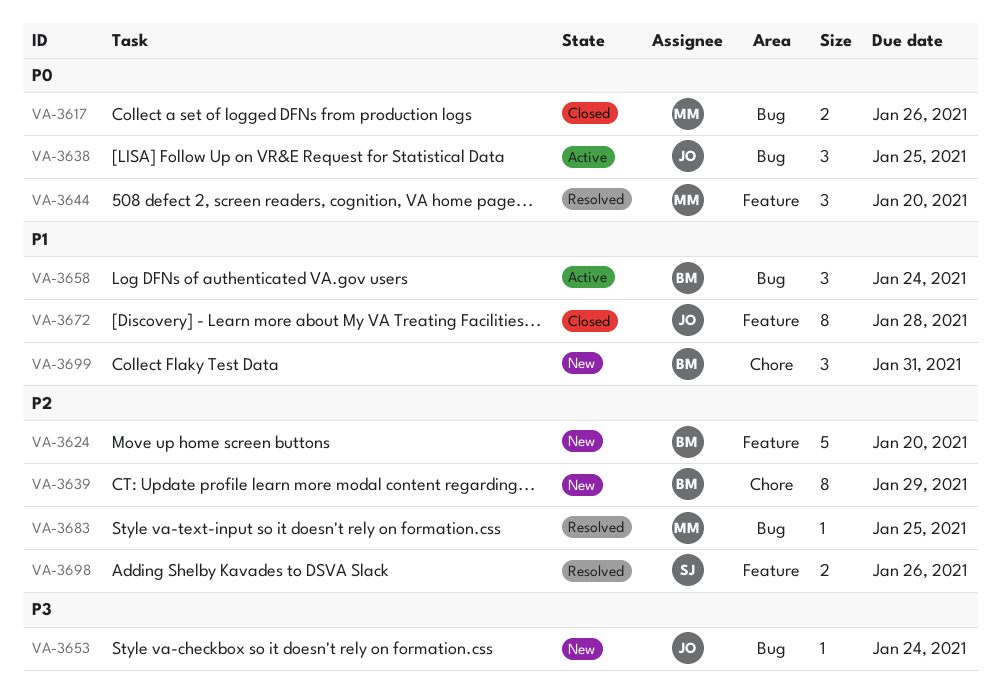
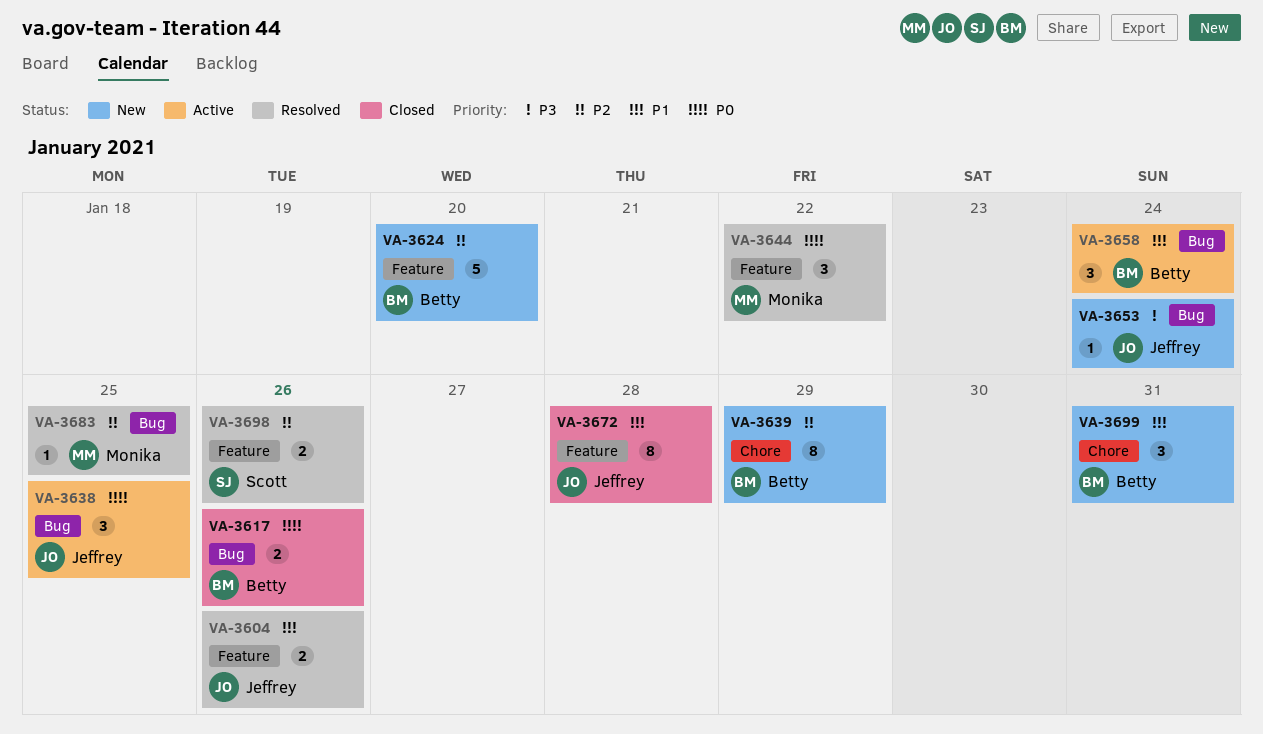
VA-3604: none -> present
VA-3617, owner: Monika -> Betty
VA-3644, due: Jan 20 -> Jan 22

